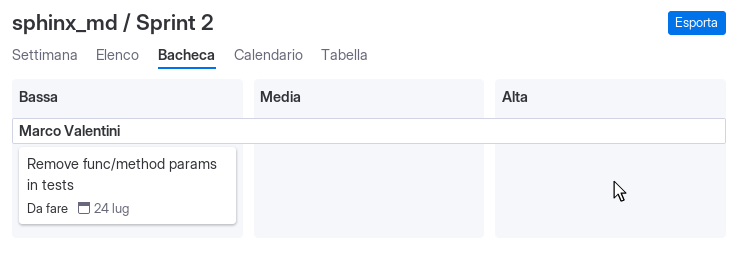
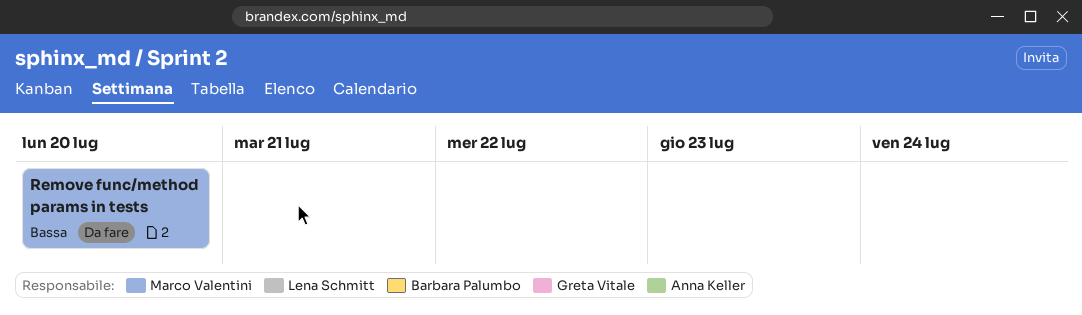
Remove func/method params in tests, due: Jul 24 -> Jul 20

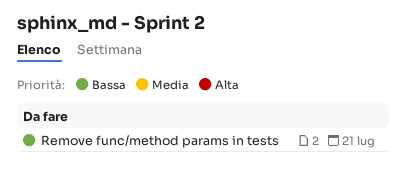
Remove func/method params in tests, due: Jul 20 -> Jul 21

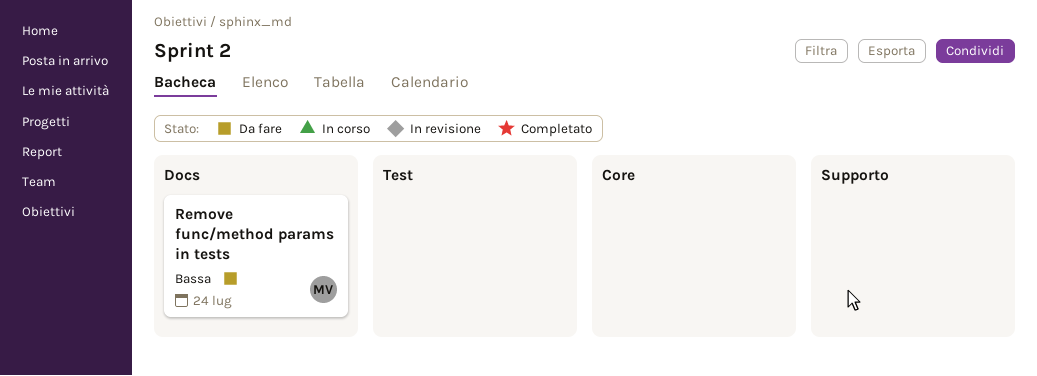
Remove func/method params in tests, due: Jul 21 -> Jul 24

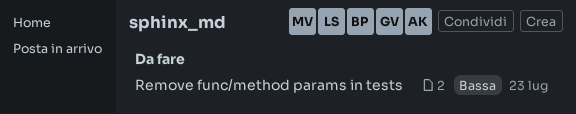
Remove func/method params in tests, due: Jul 24 -> Jul 23

